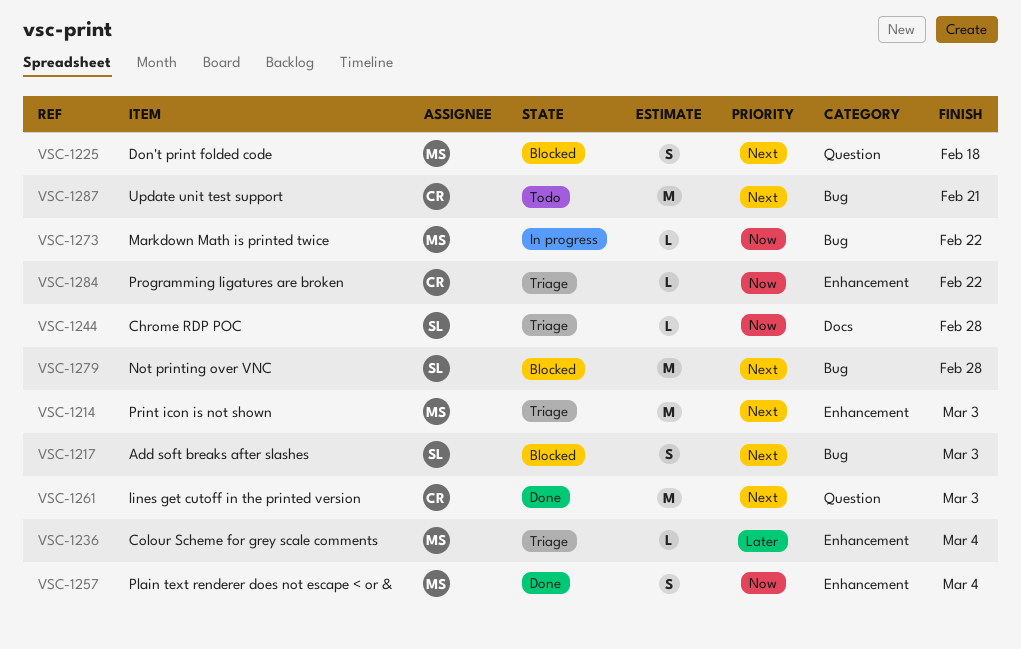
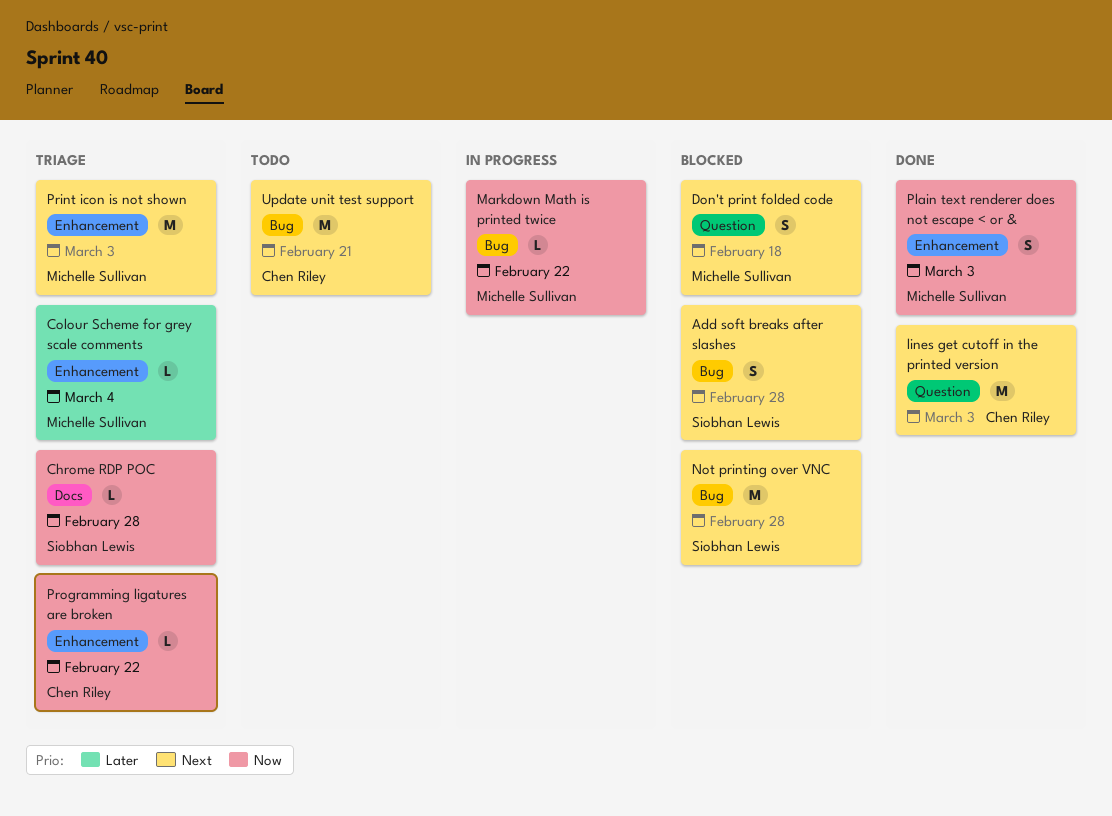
Add soft breaks after slashes, due: Mar 3 -> Feb 28
Plain text renderer does not escape < or &, due: Mar 4 -> Mar 3

